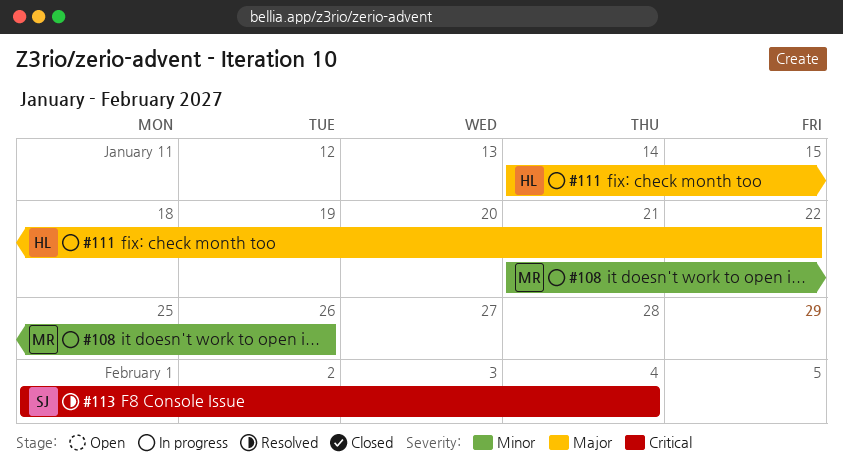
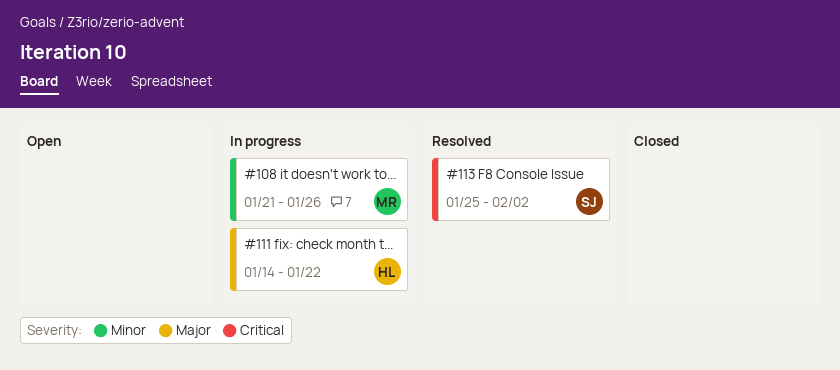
#113, start: Feb 1 -> Jan 25
#113, due: Feb 4 -> Feb 2

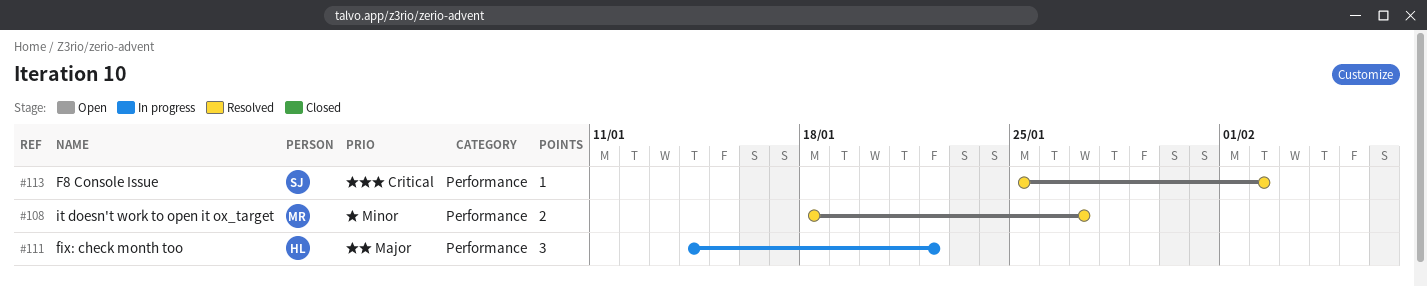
#108, status: In progress -> Resolved
#108, start: Jan 21 -> Jan 18
#108, due: Jan 26 -> Jan 27

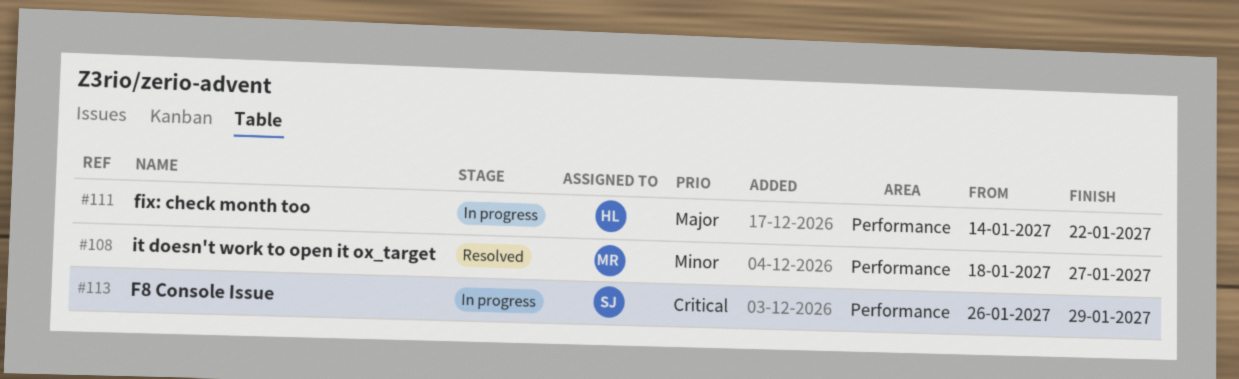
#113, status: Resolved -> In progress
#113, start: Jan 25 -> Jan 26
#113, due: Feb 2 -> Jan 29

